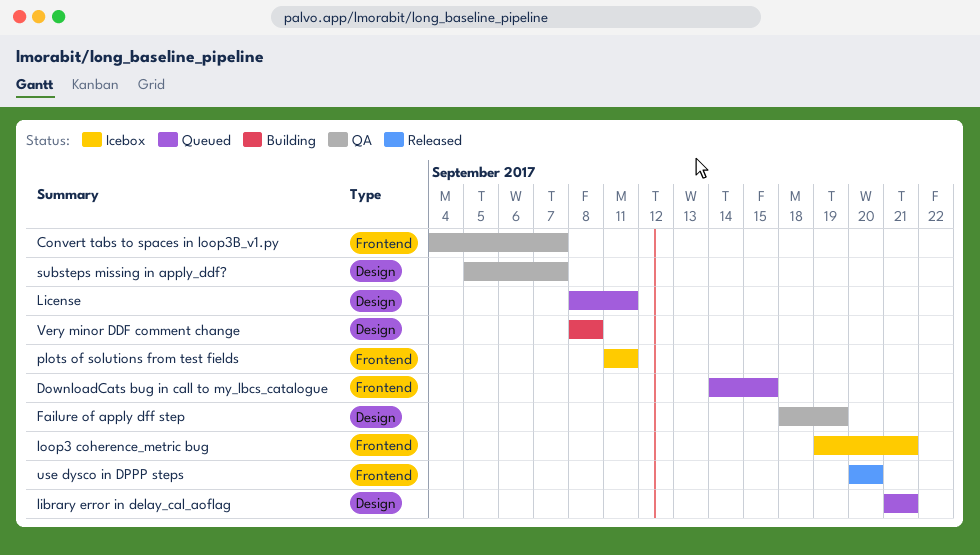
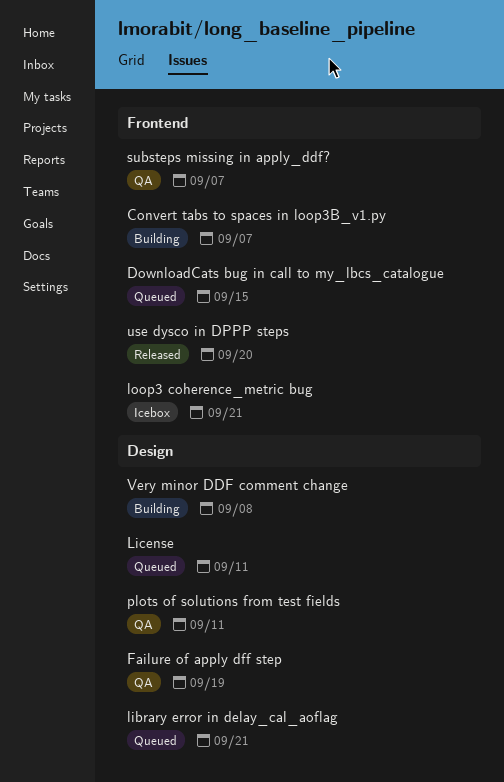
Convert tabs to spaces in loop3B_v1.py, status: QA -> Building
plots of solutions from test fields, status: Icebox -> QA
plots of solutions from test fields, label: Frontend -> Design
substeps missing in apply_ddf?, label: Design -> Frontend

